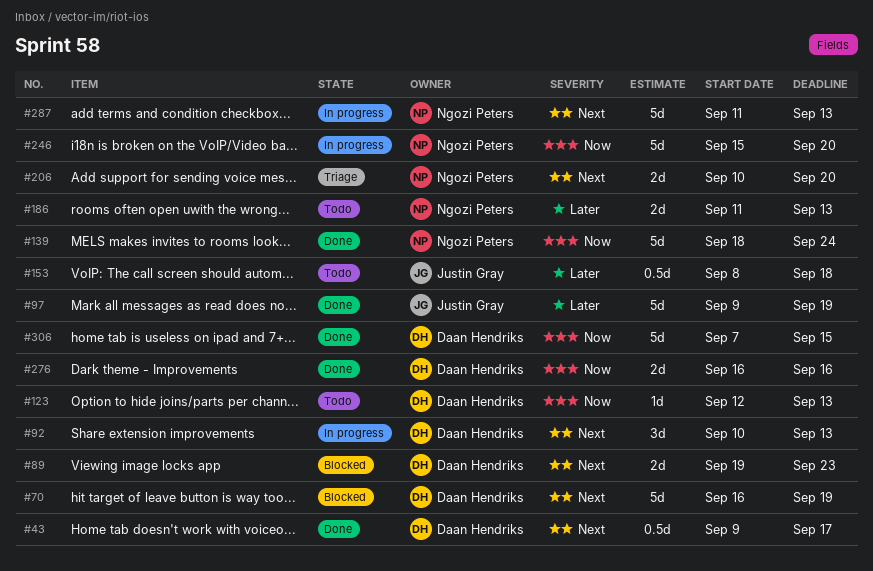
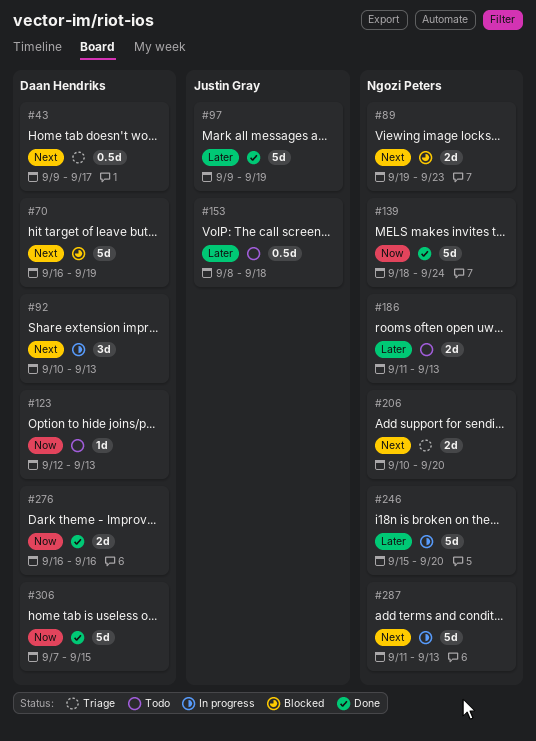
#43, status: Done -> Triage
#89, owner: Daan Hendriks -> Ngozi Peters
#246, priority: Now -> Later

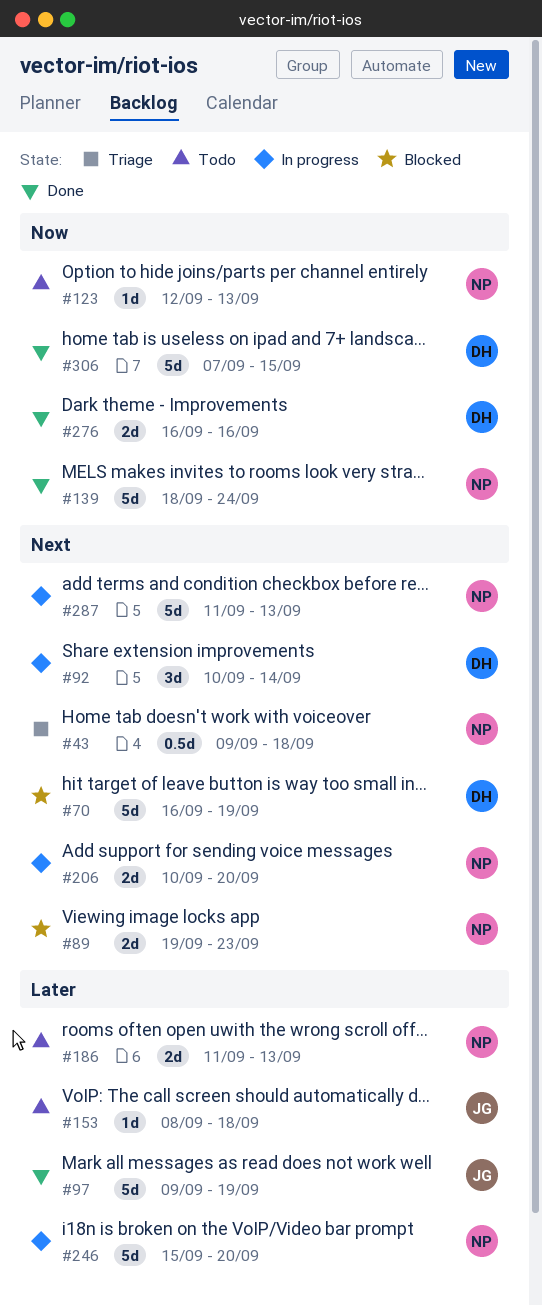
#43, owner: Daan Hendriks -> Ngozi Peters
#43, due: Sep 17 -> Sep 18
#92, due: Sep 13 -> Sep 14
#123, owner: Daan Hendriks -> Ngozi Peters
#153, estimate: 0.5d -> 1d
#206, status: Triage -> In progress

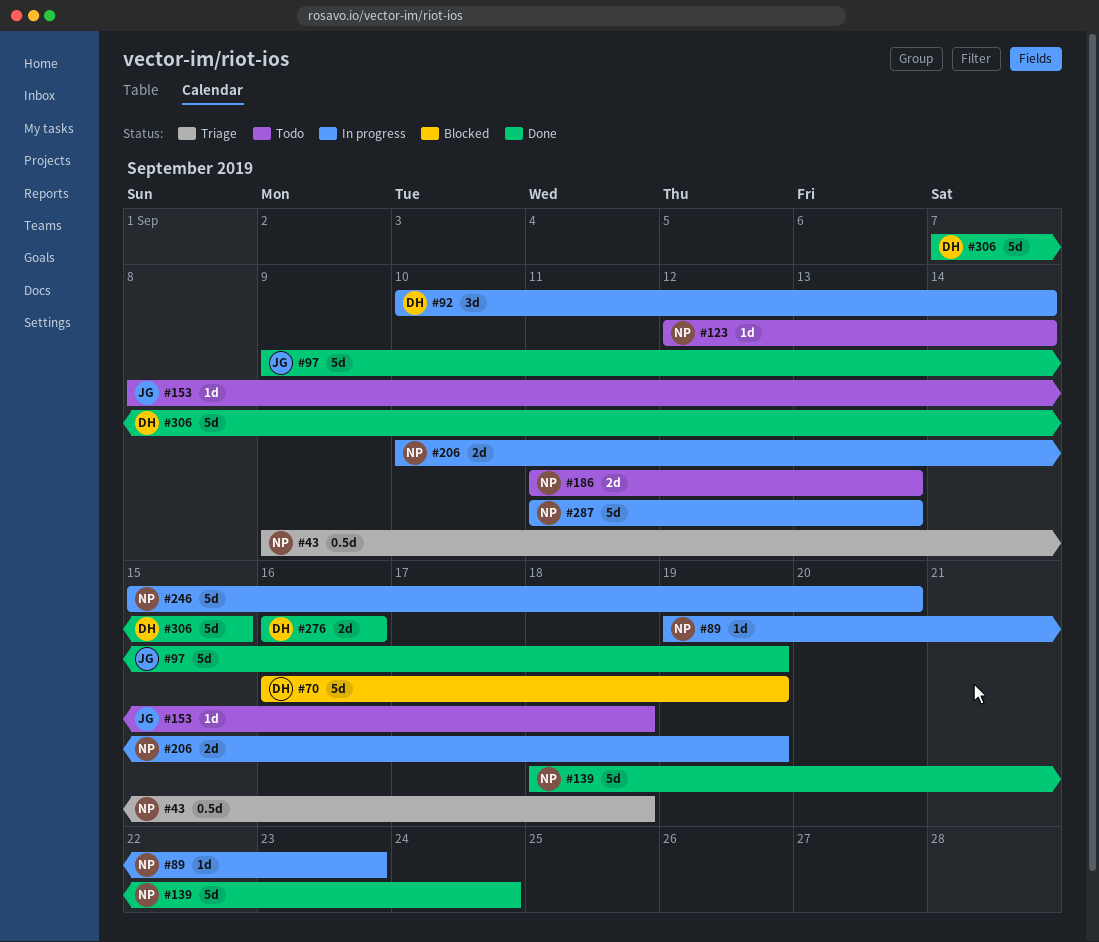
#89, status: Blocked -> In progress
#89, estimate: 2d -> 1d
#123, due: Sep 13 -> Sep 14
#206, due: Sep 20 -> Sep 19

